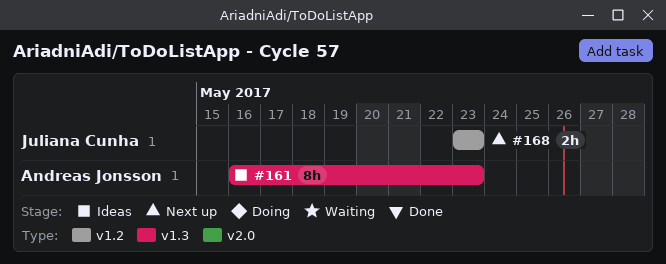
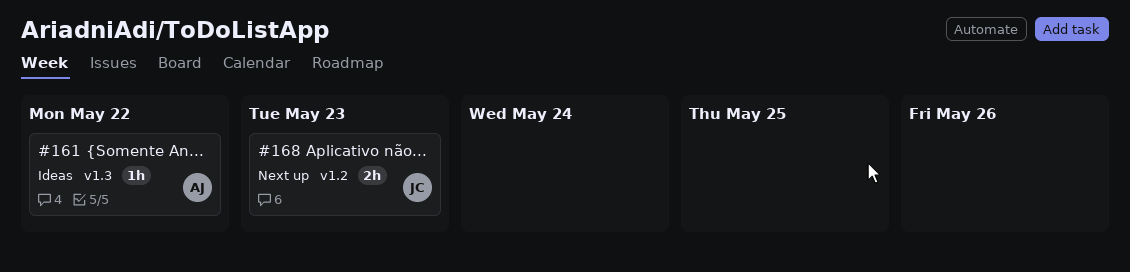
#161, estimate: 8h -> 1h
#161, due: May 23 -> May 22

